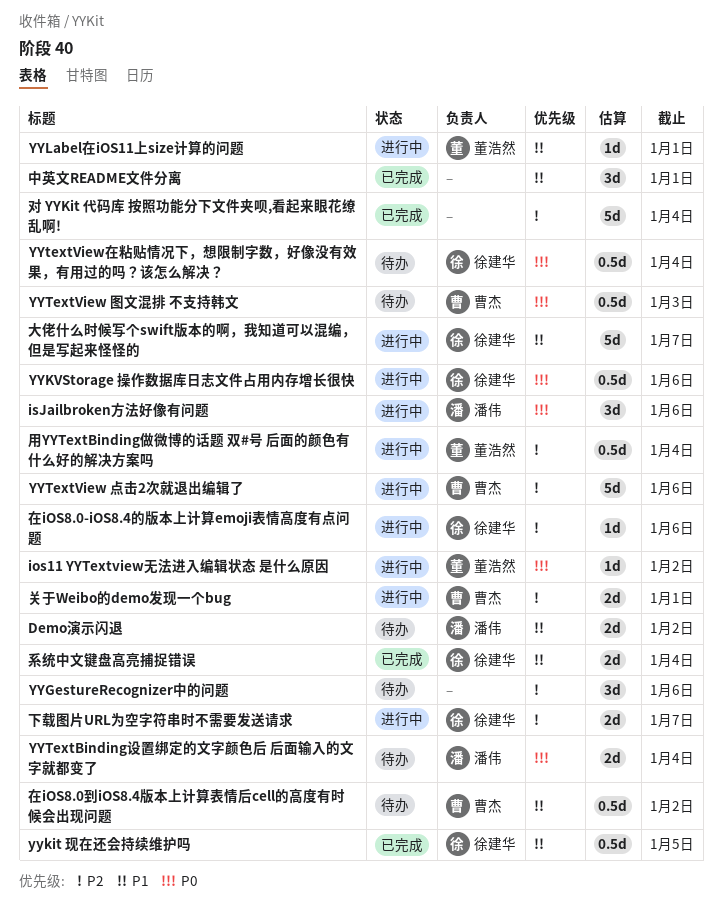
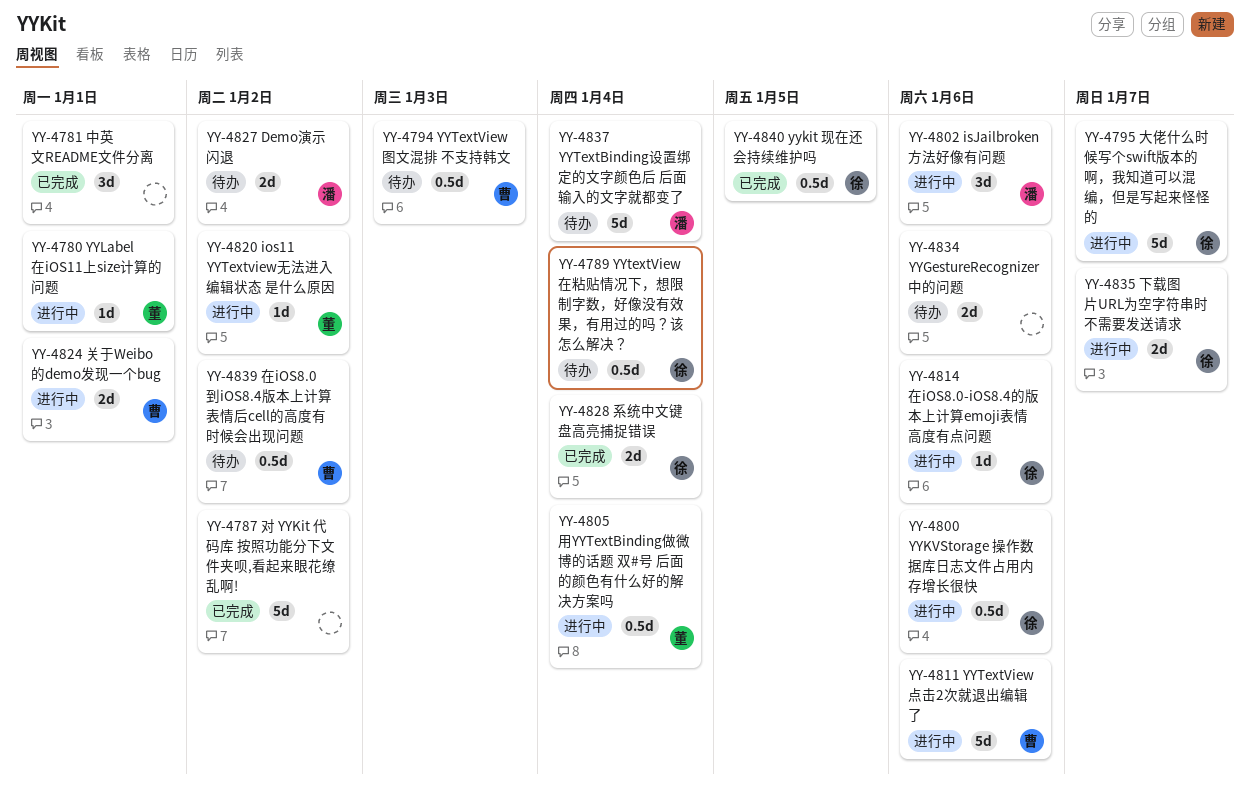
YYGestureRecognizer中的问题, estimate: 3d -> 2d
YYTextBinding设置绑定的文字颜色后 后面输入的文字就都变了, estimate: 2d -> 5d
对 YYKit 代码库 按照功能分下文件夹呗,看起来眼花缭乱啊!, due: Jan 4 -> Jan 2

